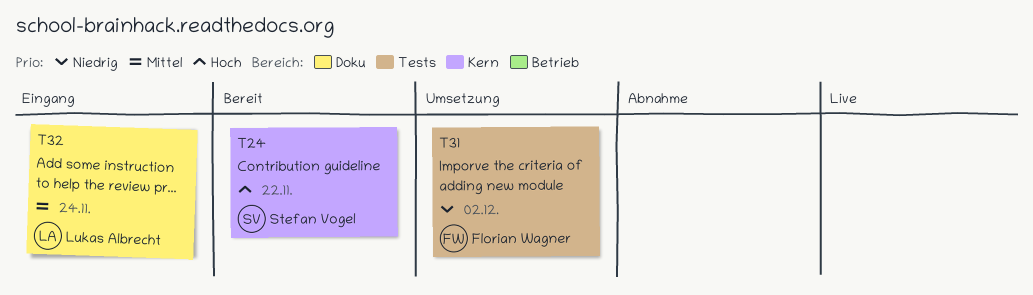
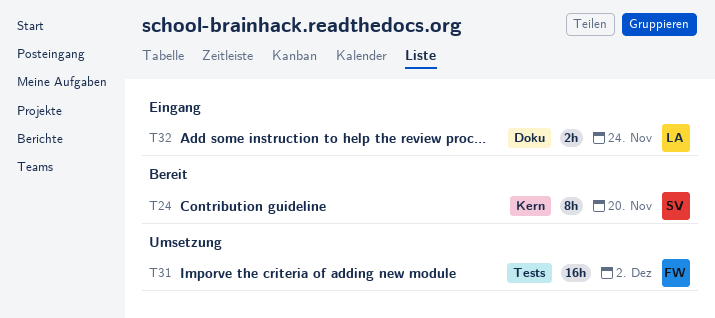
T24, due: Nov 22 -> Nov 20

